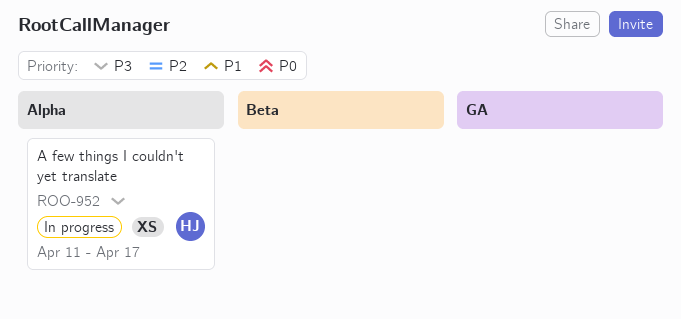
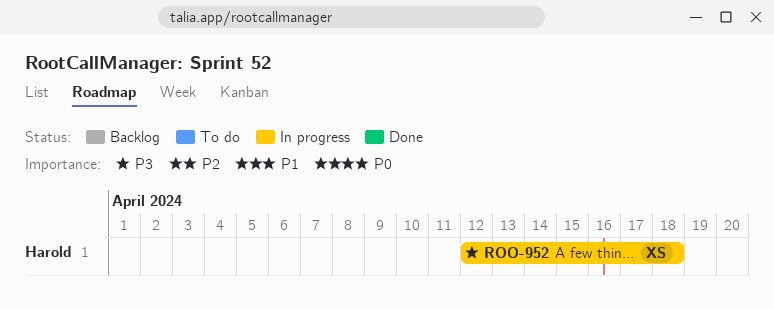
ROO-952, start: Apr 11 -> Apr 12
ROO-952, due: Apr 17 -> Apr 18

